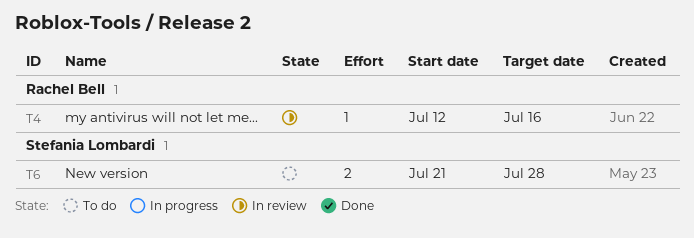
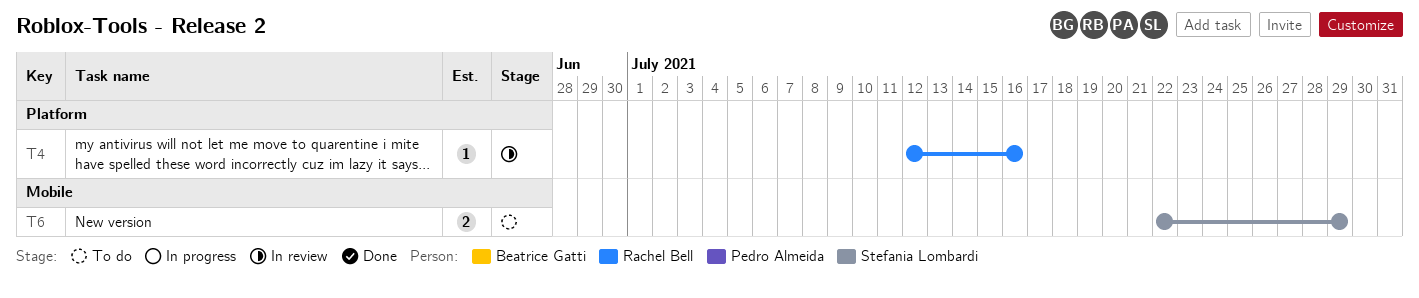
T6, start: Jul 21 -> Jul 22
T6, due: Jul 28 -> Jul 29

